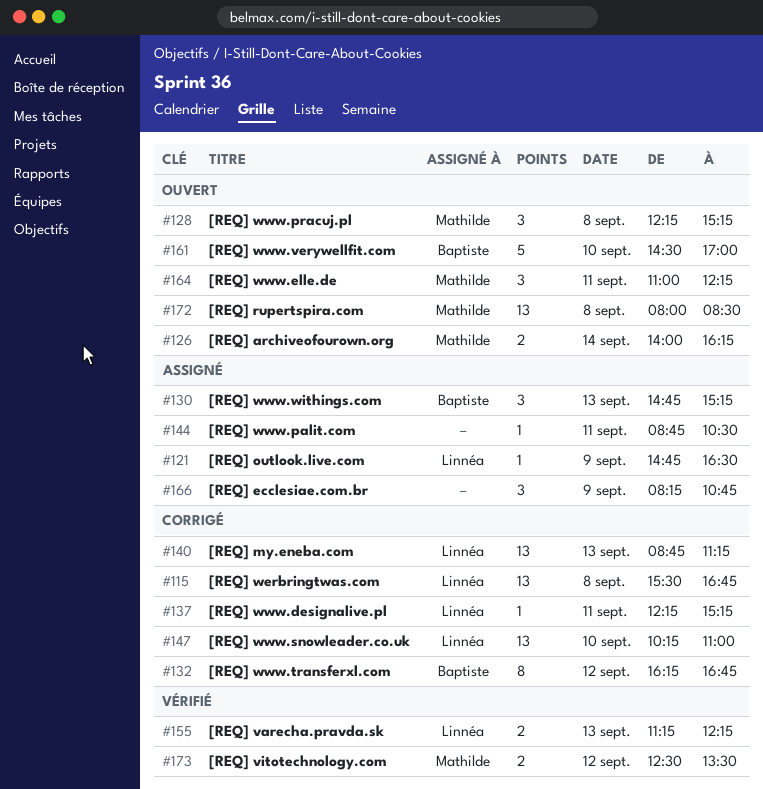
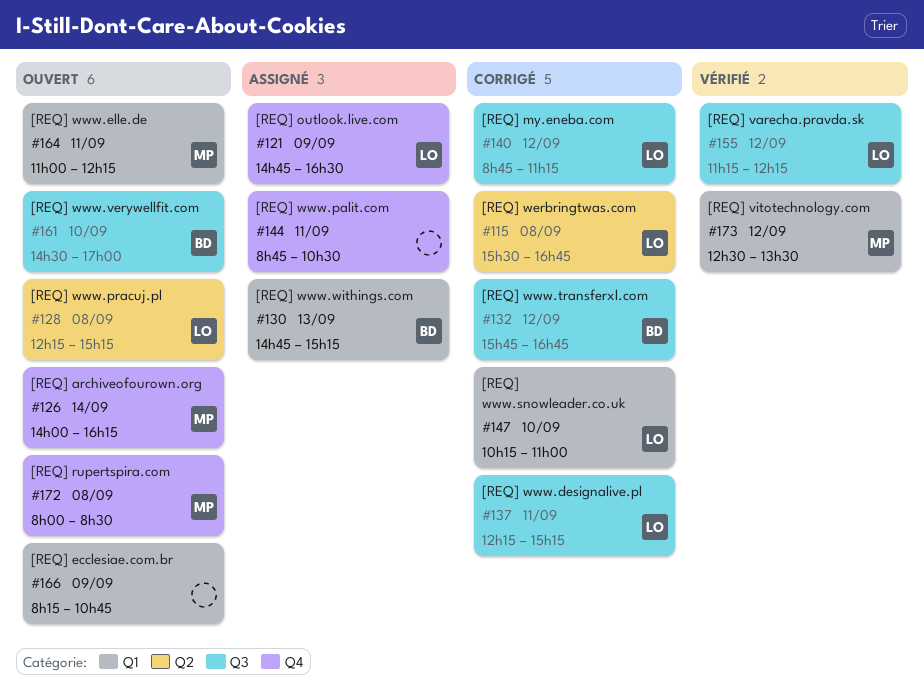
#128, owner: Mathilde -> Linnéa
#132, begins: 16:15 -> 15:45
#140, day: Sep 13 -> Sep 12
#155, day: Sep 13 -> Sep 12
#166, status: Assigné -> Ouvert

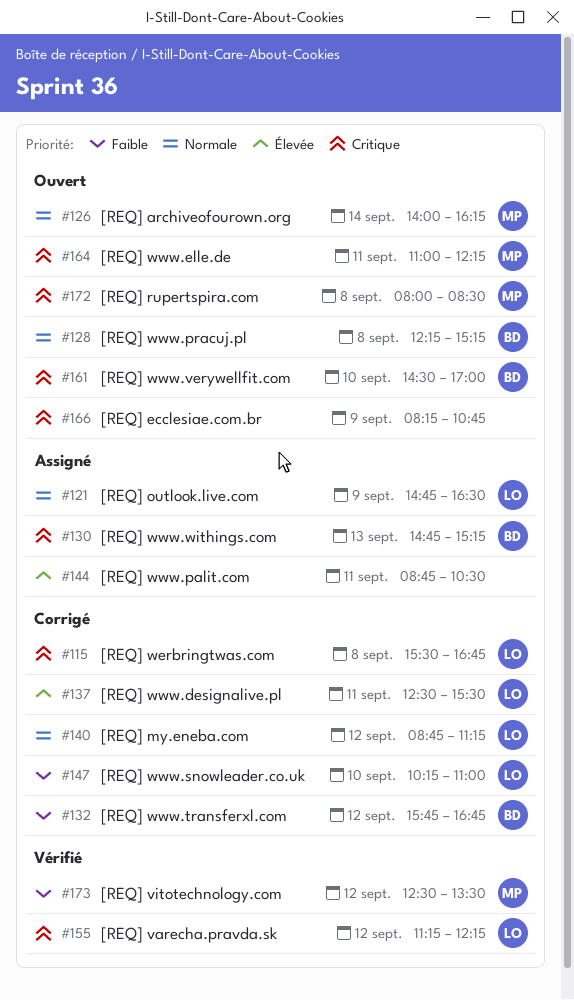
#128, owner: LO -> BD
#137, begins: 12:15 -> 12:30
#137, ends: 15:15 -> 15:30

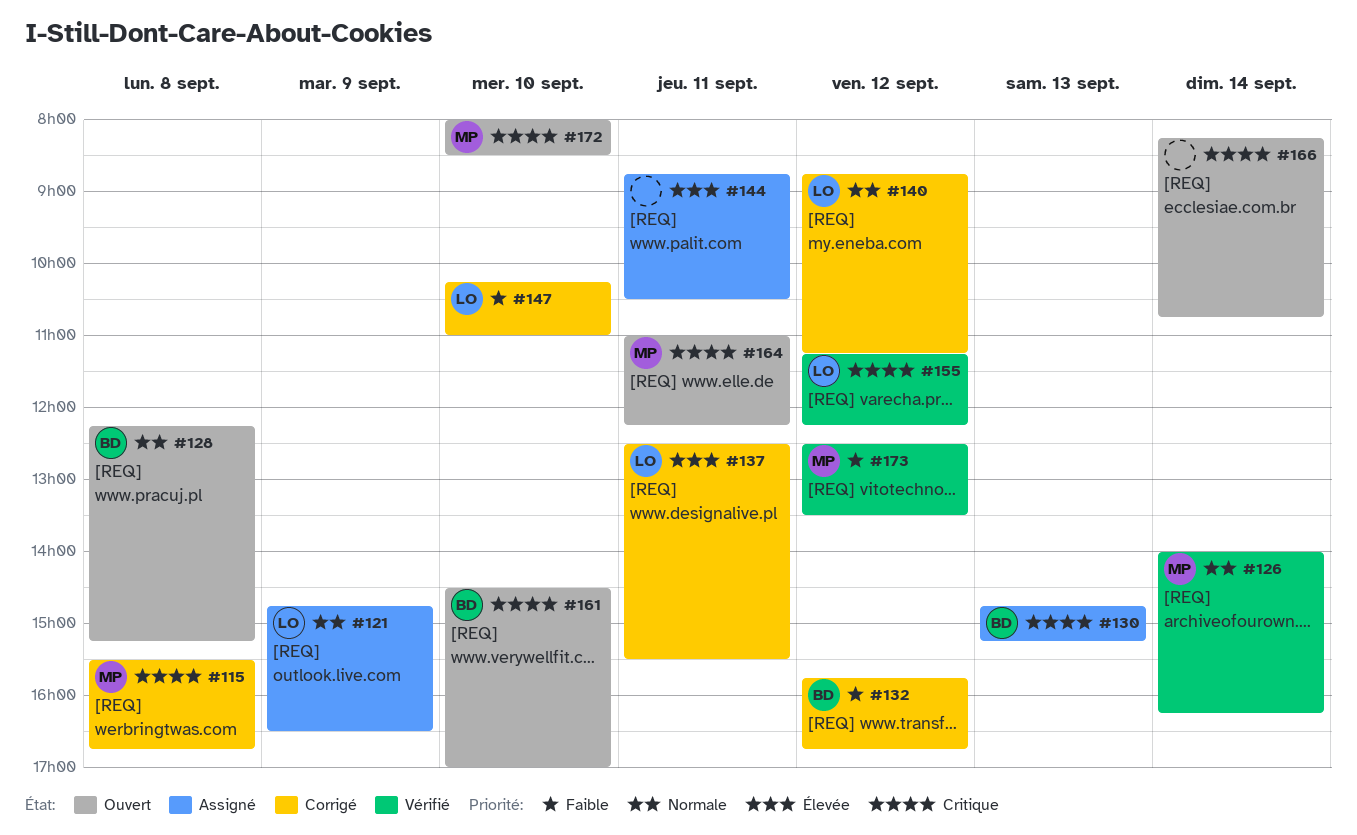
#115, owner: LO -> MP
#126, status: Ouvert -> Vérifié
#166, day: Sep 9 -> Sep 14
#172, day: Sep 8 -> Sep 10

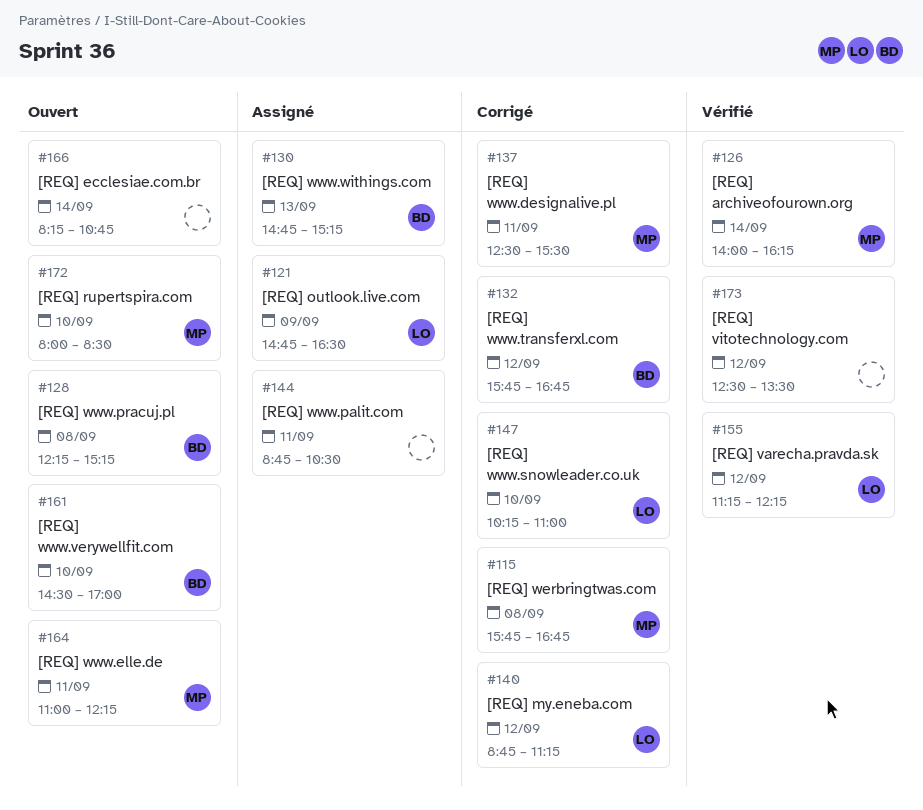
#115, begins: 15:30 -> 15:45
#137, owner: LO -> MP
#173, owner: MP -> none

